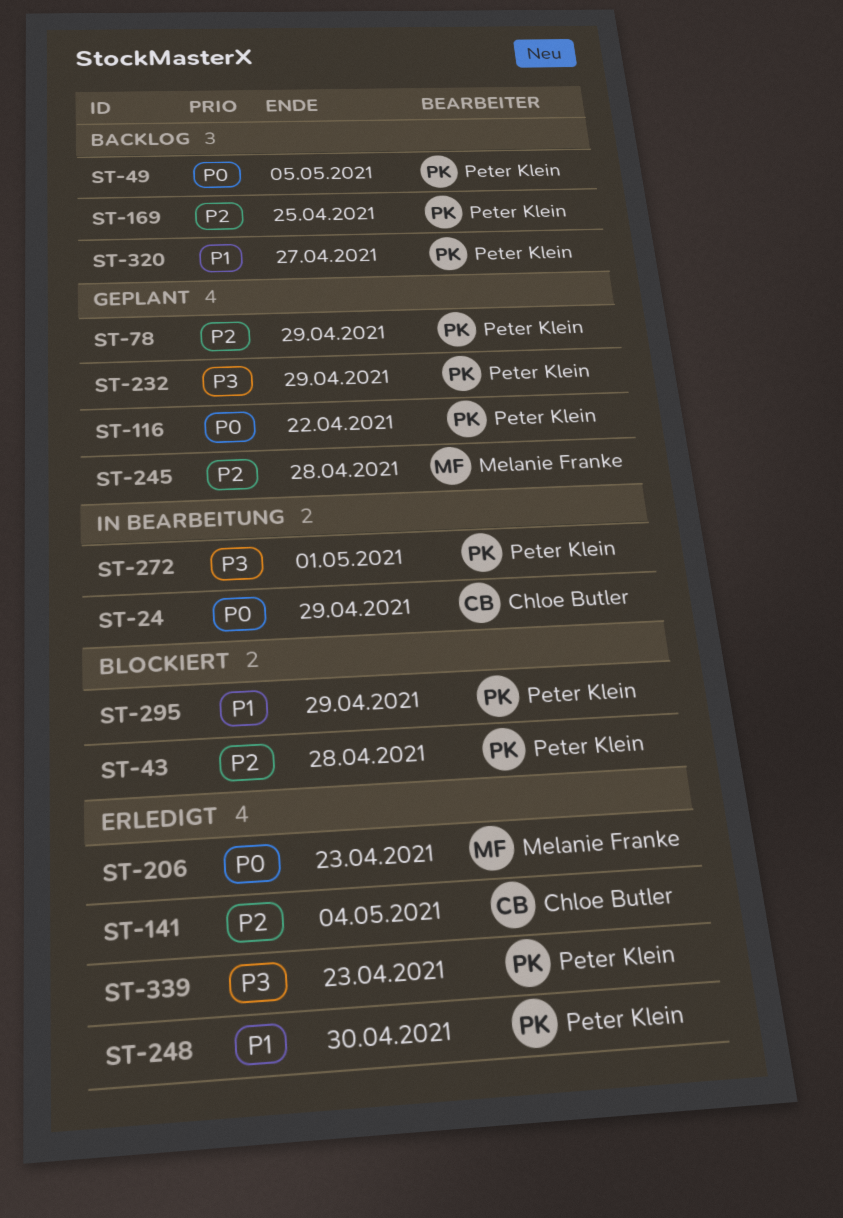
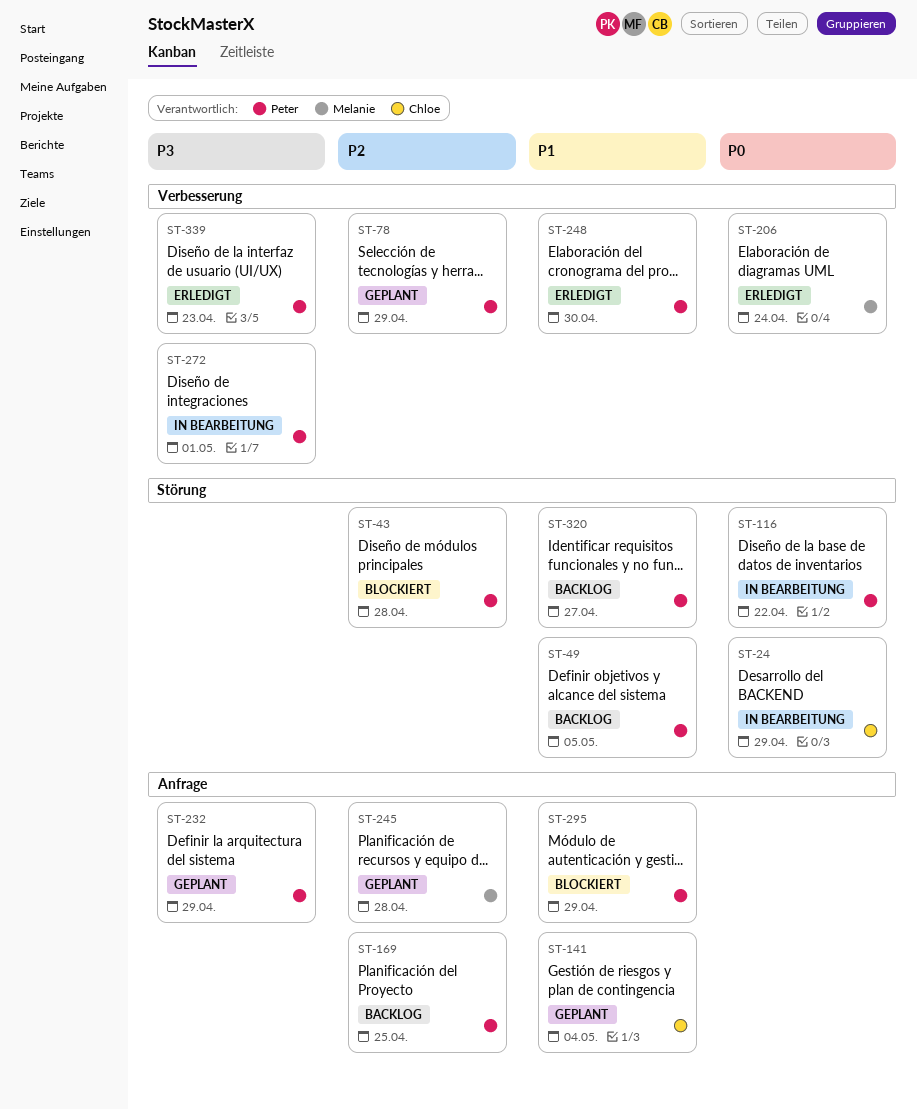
ST-49, priority: P0 -> P1
ST-116, status: Geplant -> In Bearbeitung
ST-141, status: Erledigt -> Geplant
ST-141, priority: P2 -> P1
ST-206, due: Apr 23 -> Apr 24

